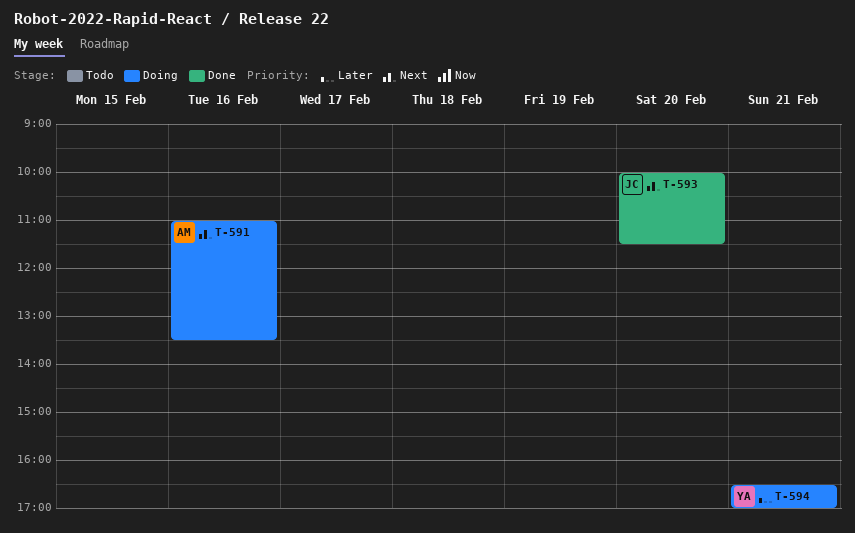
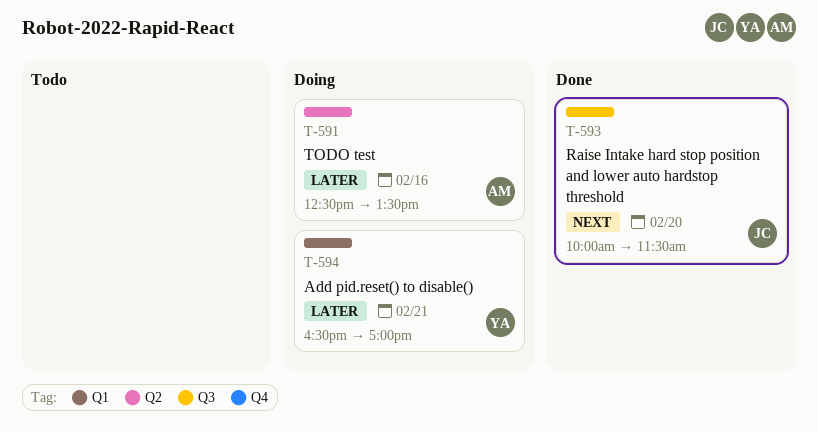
T-591, priority: Next -> Later
T-591, begins: 11:00 -> 12:30

